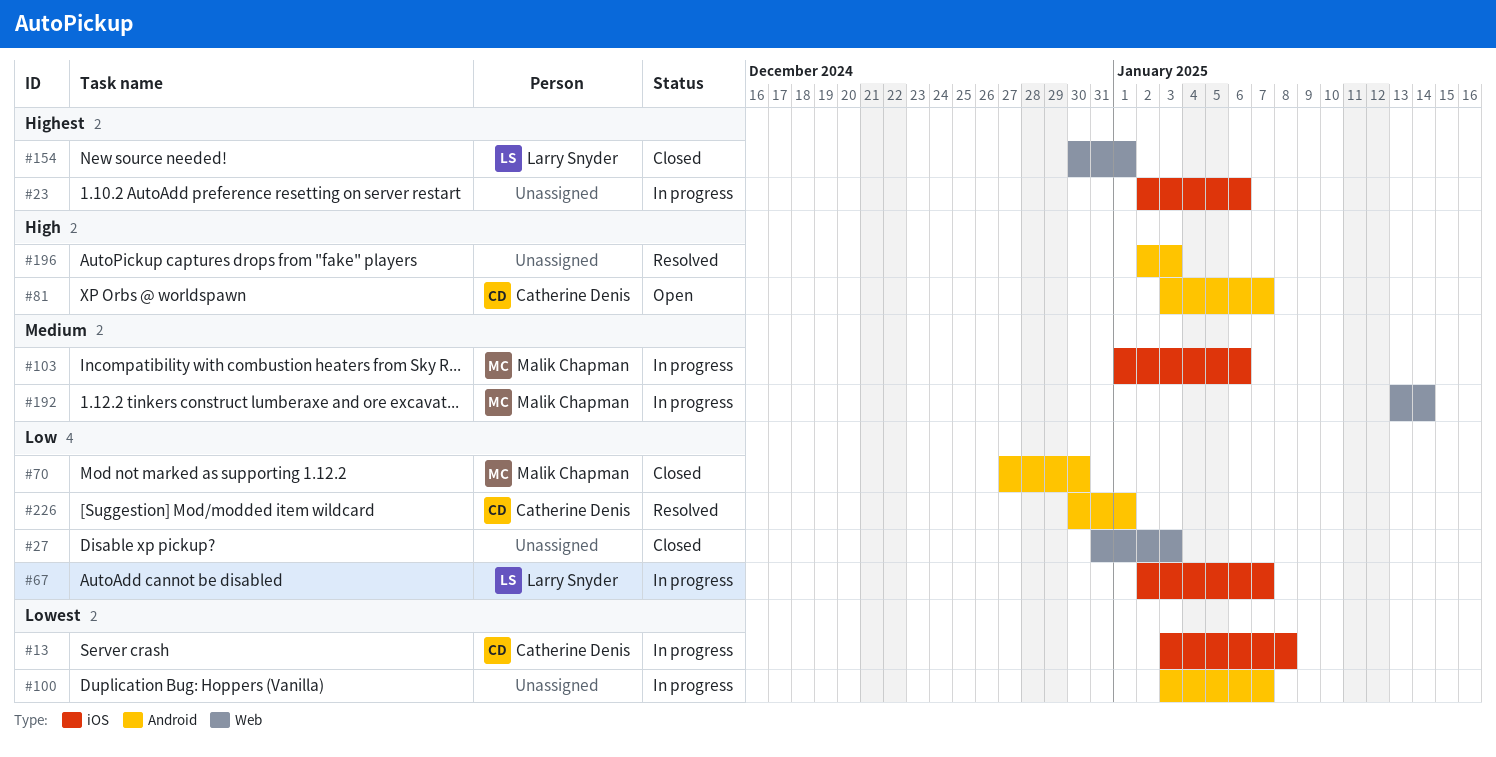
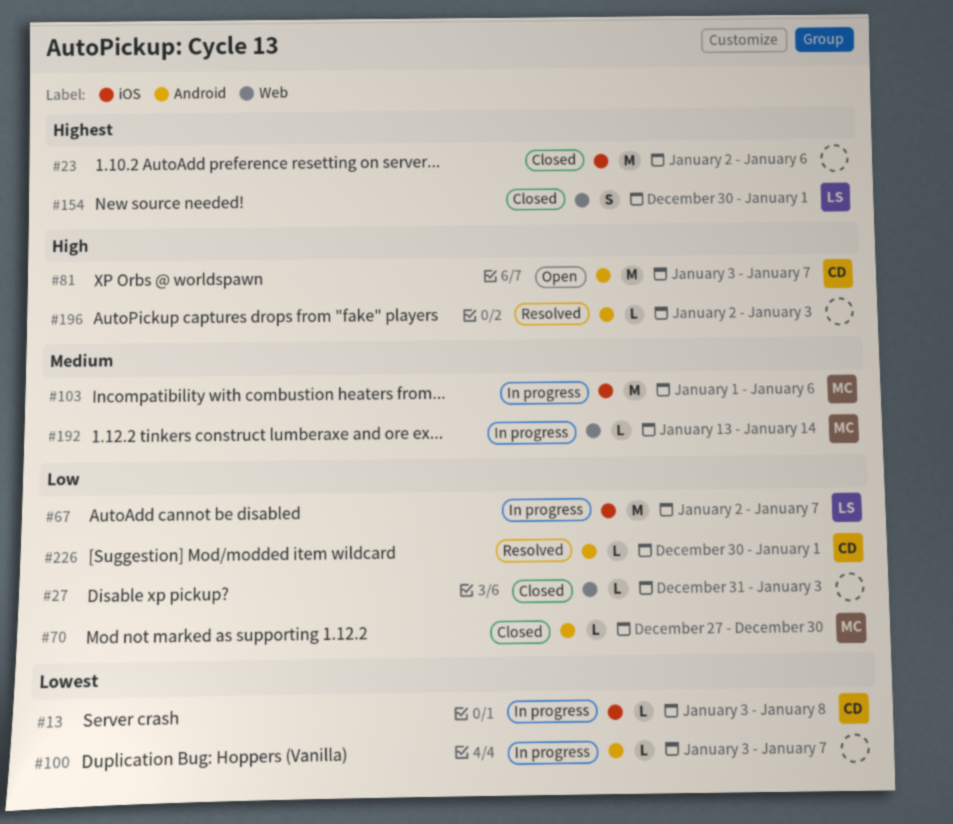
#23, status: In progress -> Closed

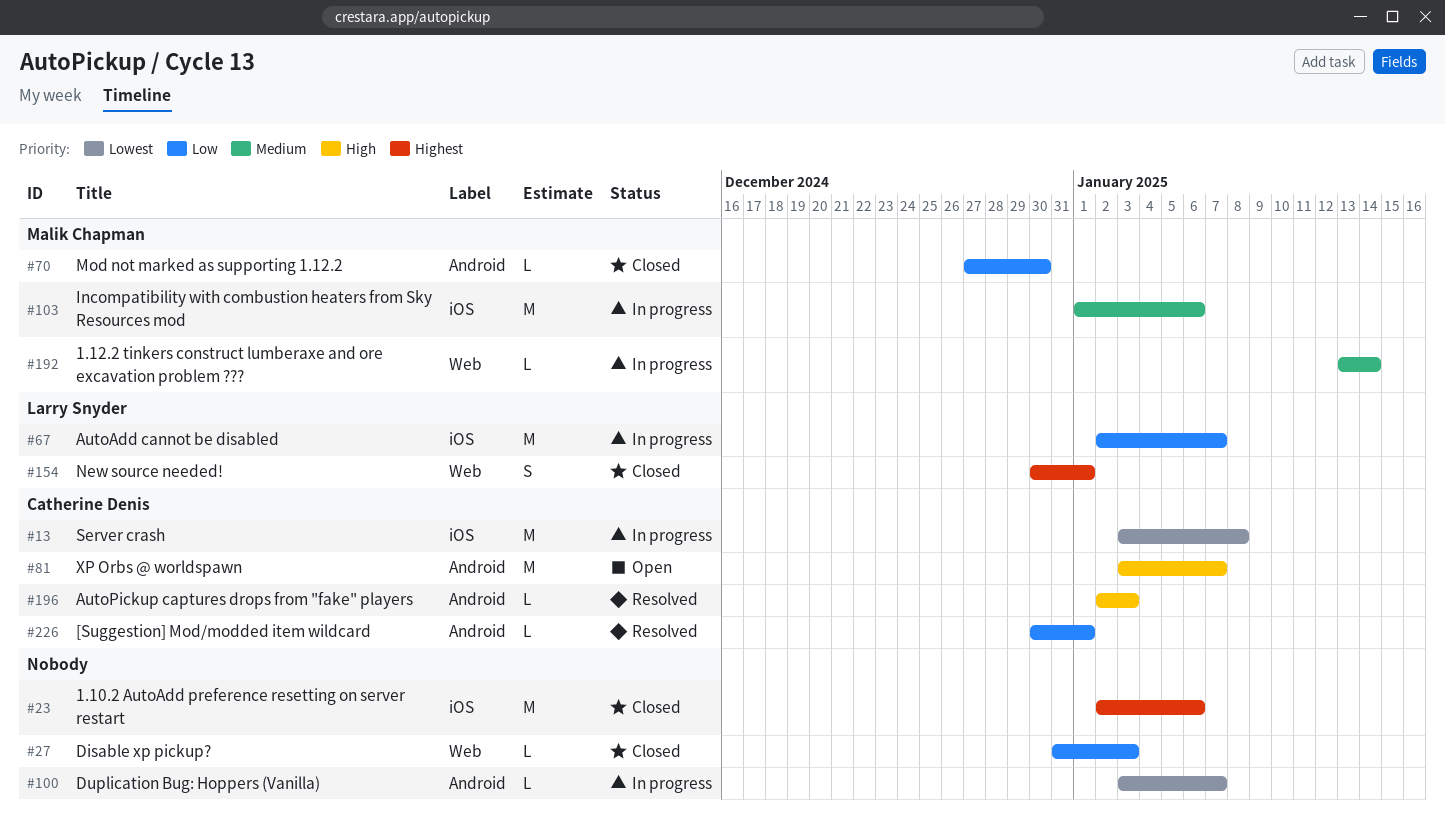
#13, estimate: L -> M
#196, owner: none -> Catherine Denis

